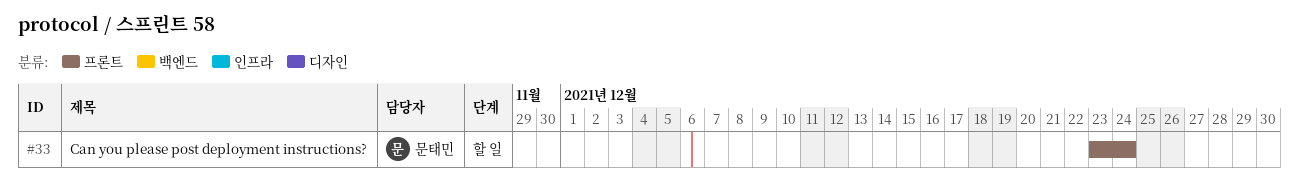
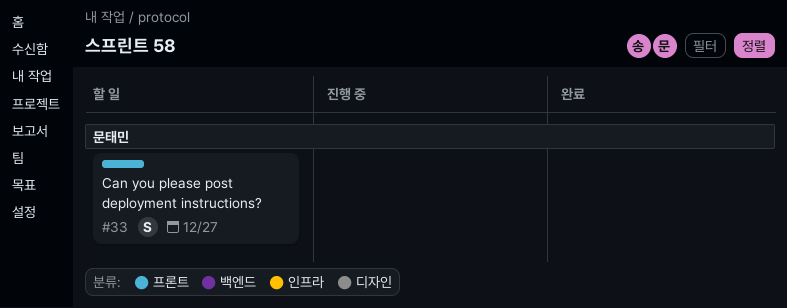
#33, due: Dec 24 -> Dec 27

